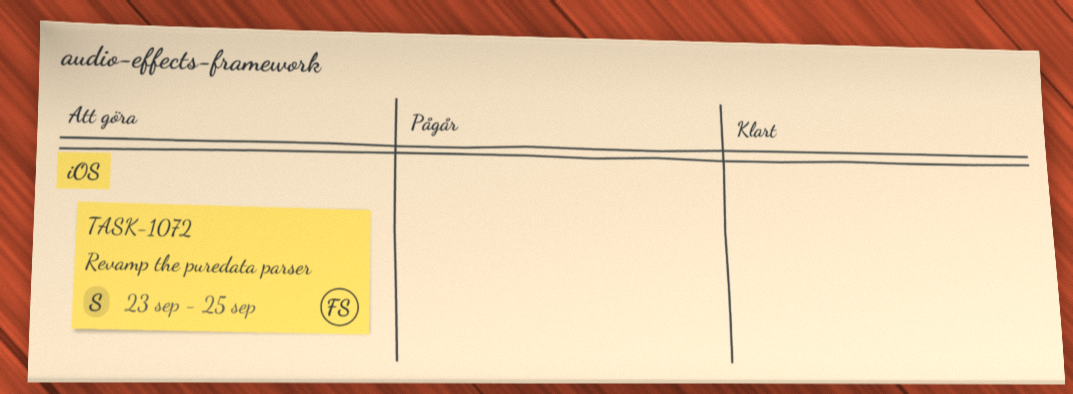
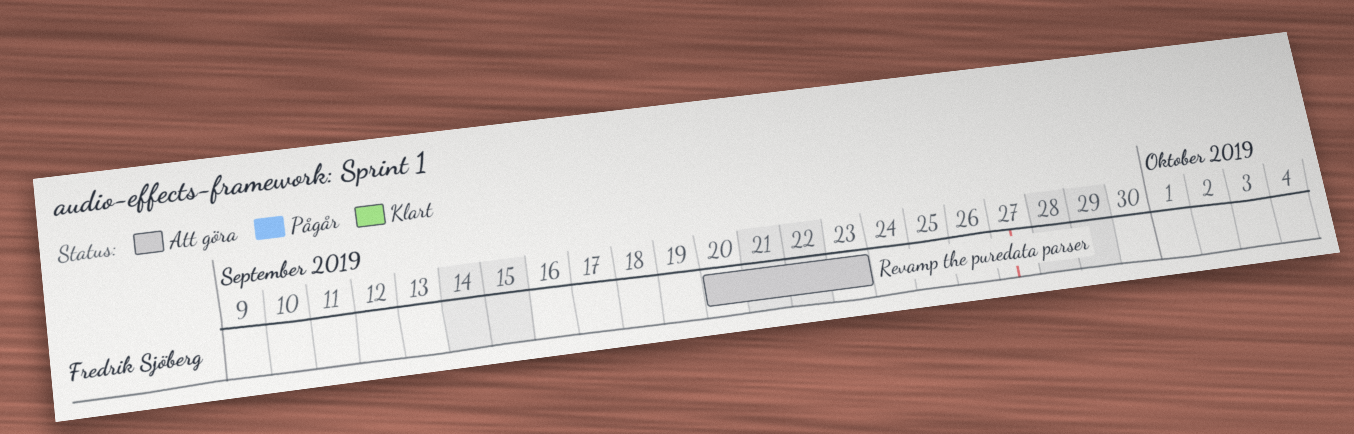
Revamp the puredata parser, start: Sep 23 -> Sep 20
Revamp the puredata parser, due: Sep 25 -> Sep 23

